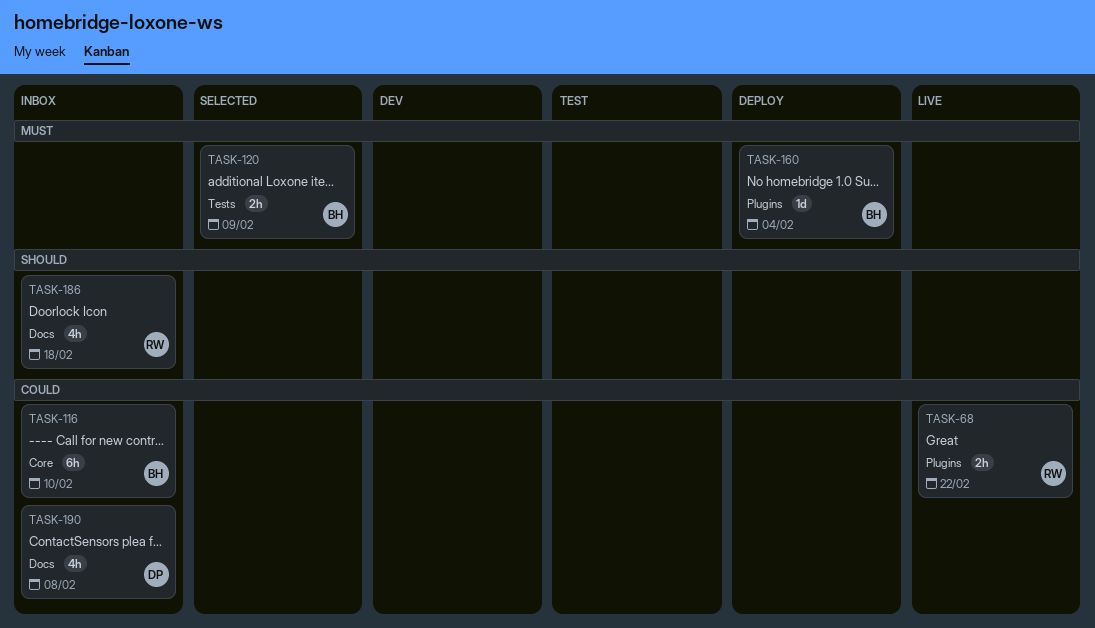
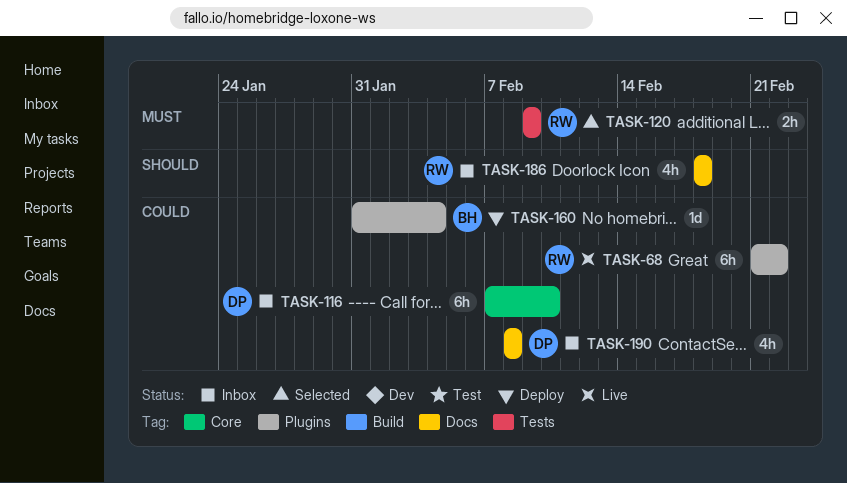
TASK-68, estimate: 2h -> 6h
TASK-116, owner: BH -> DP
TASK-120, owner: BH -> RW
TASK-160, priority: Must -> Could

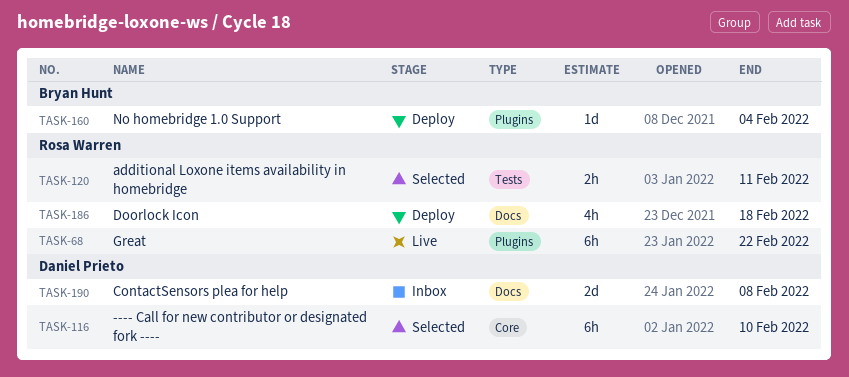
TASK-116, status: Inbox -> Selected
TASK-120, due: Feb 9 -> Feb 11
TASK-186, status: Inbox -> Deploy
TASK-190, estimate: 4h -> 2d

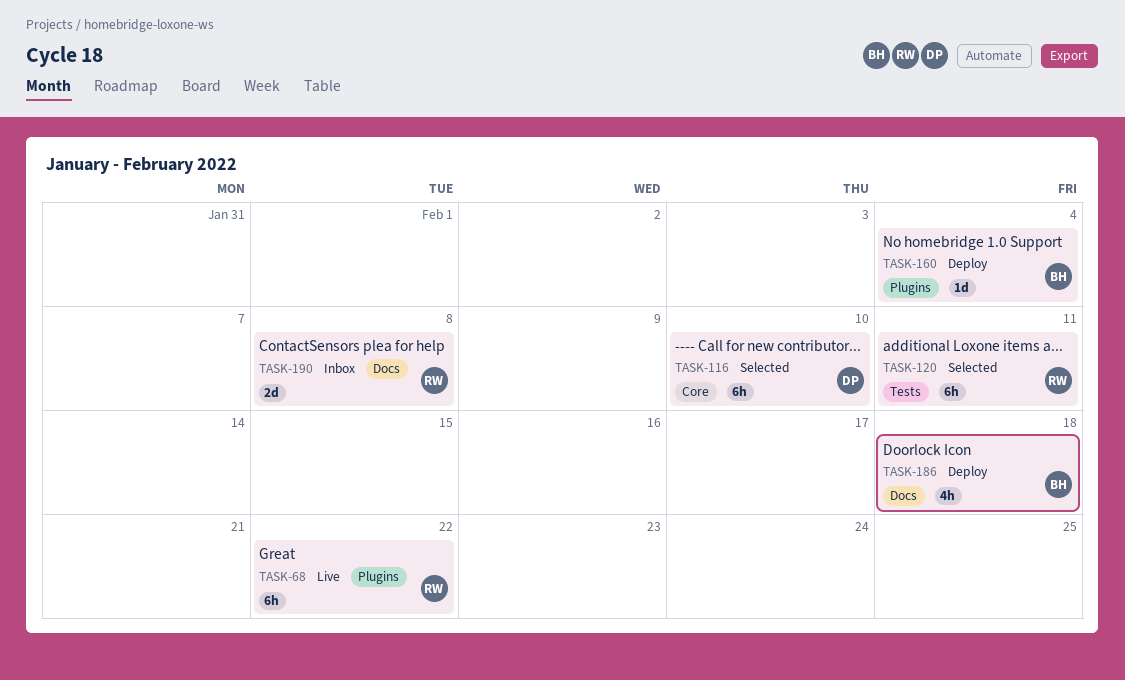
TASK-120, estimate: 2h -> 6h
TASK-186, owner: Rosa Warren -> Bryan Hunt
TASK-190, owner: Daniel Prieto -> Rosa Warren

